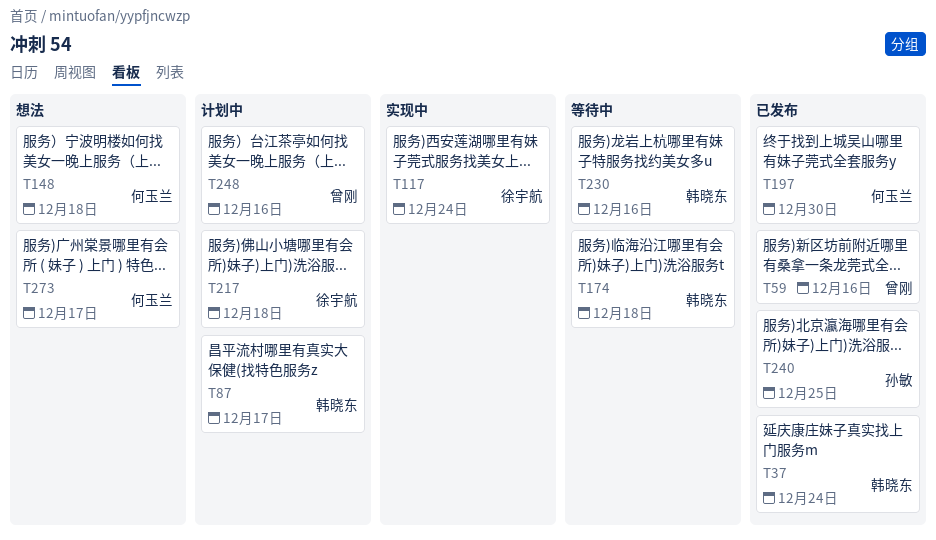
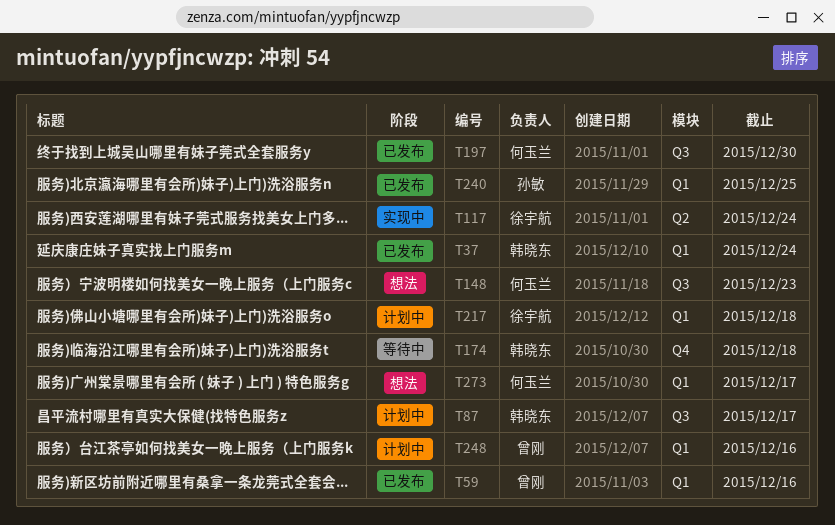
T148, due: Dec 18 -> Dec 23
T230: present -> none

